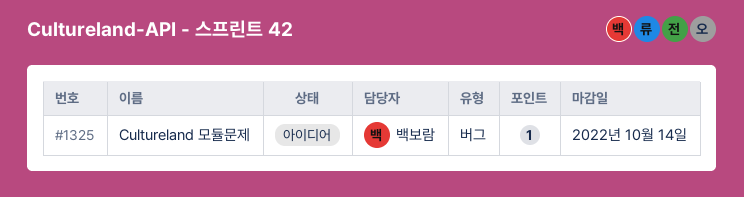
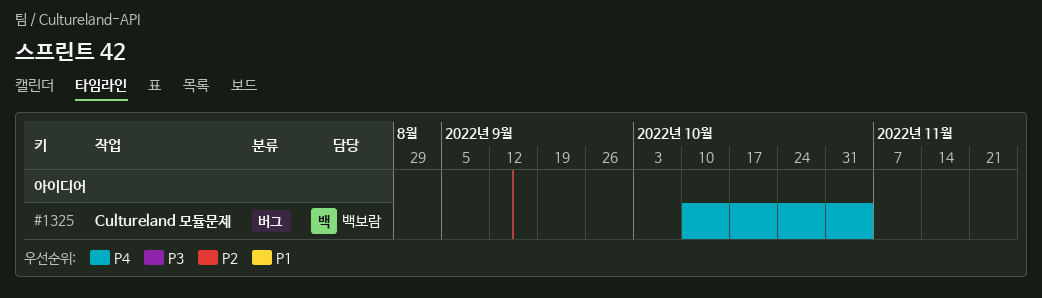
#1325, due: Oct 14 -> Nov 4

